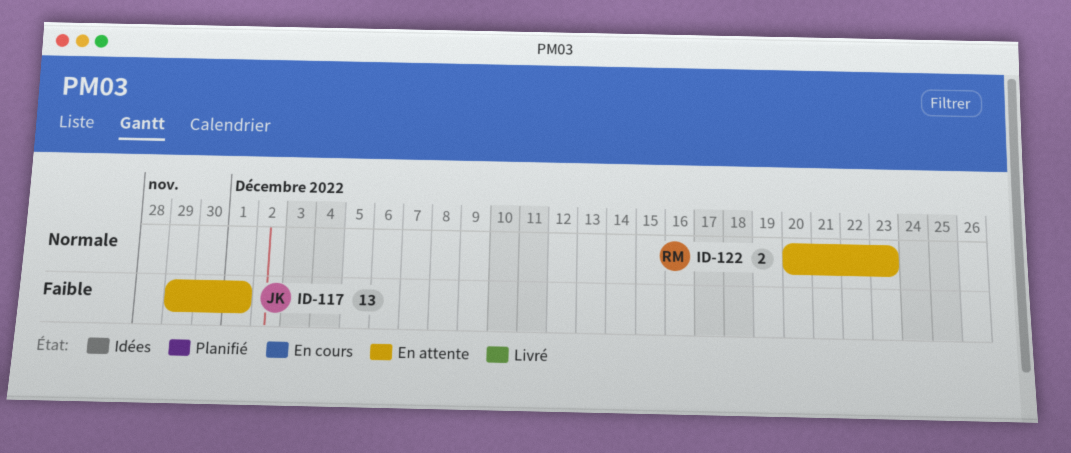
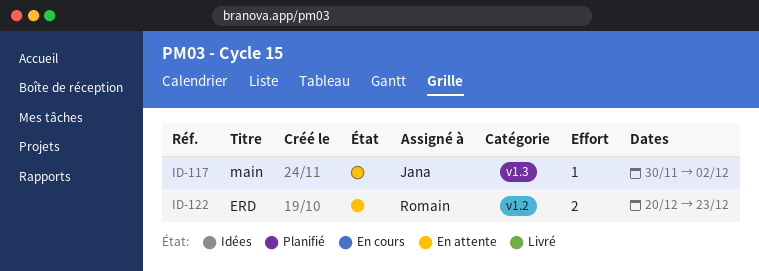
ID-117, estimate: 13 -> 1
ID-117, start: Nov 29 -> Nov 30
ID-117, due: Dec 1 -> Dec 2

